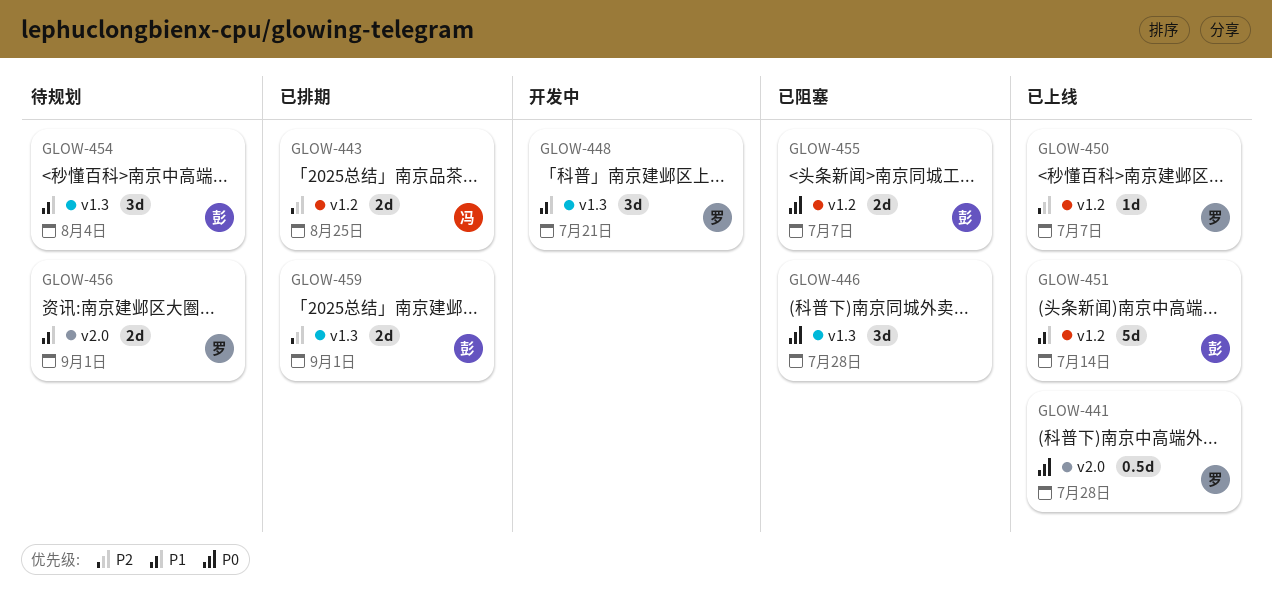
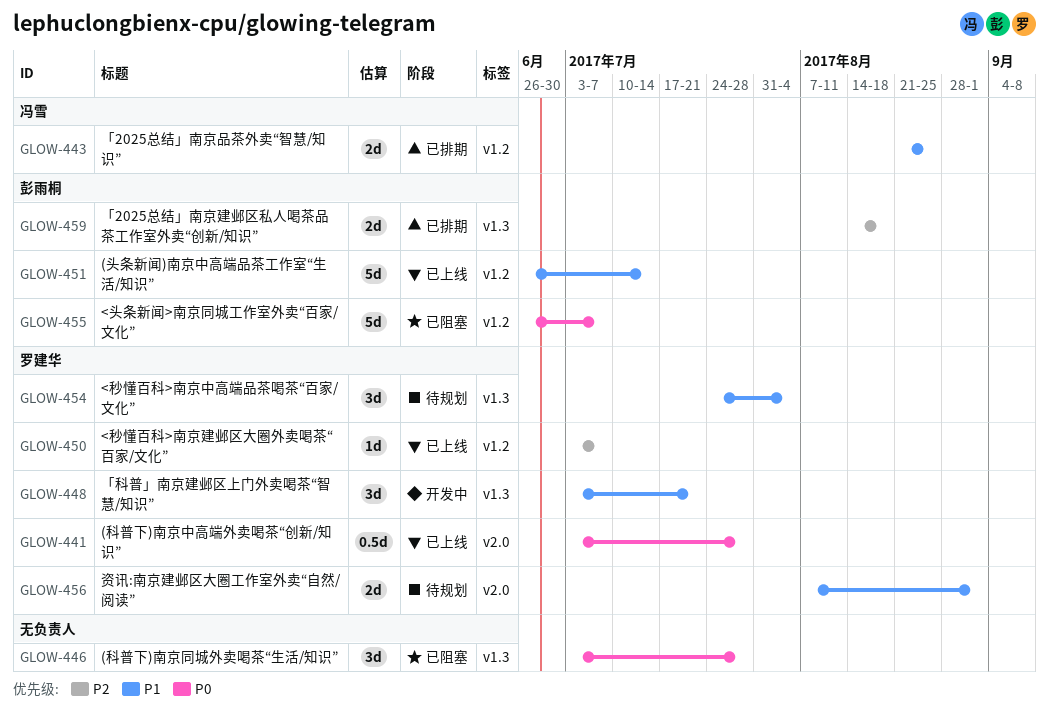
GLOW-443, priority: P2 -> P1
GLOW-454, owner: 彭雨桐 -> 罗建华
GLOW-455, estimate: 2d -> 5d
GLOW-459, due: Sep 1 -> Aug 18

